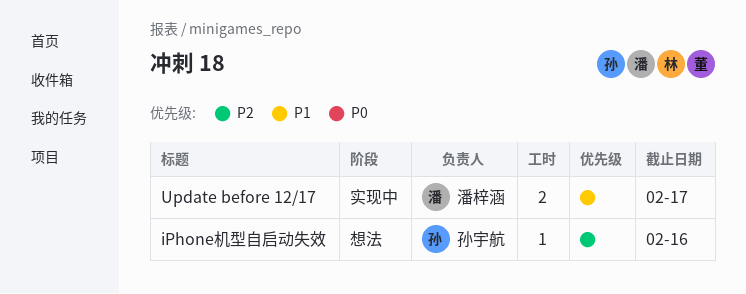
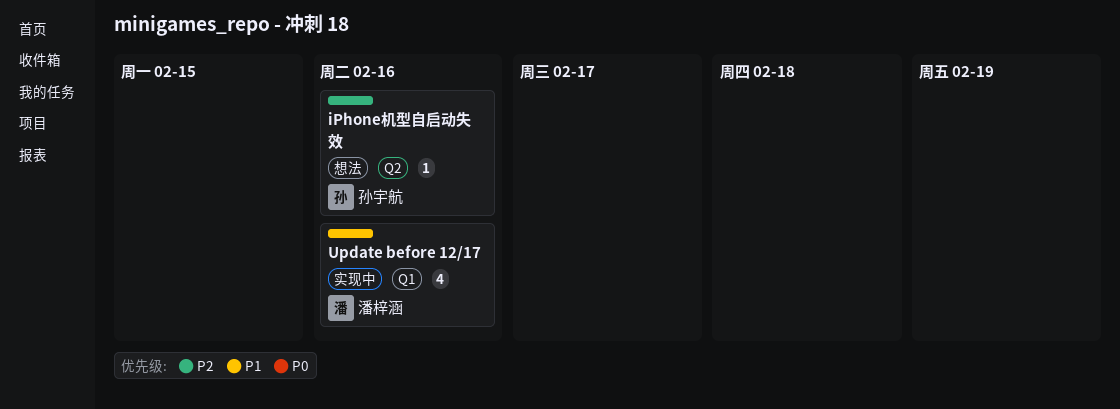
Update before 12/17, estimate: 2 -> 4
Update before 12/17, due: Feb 17 -> Feb 16

